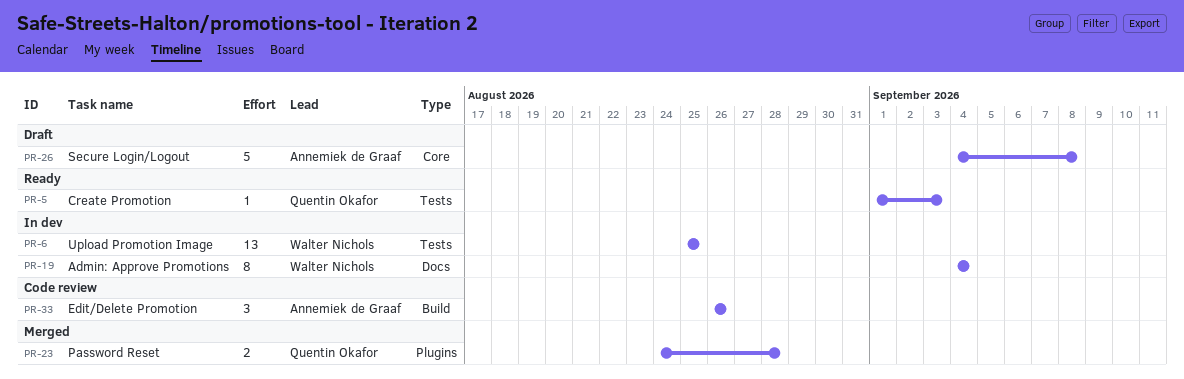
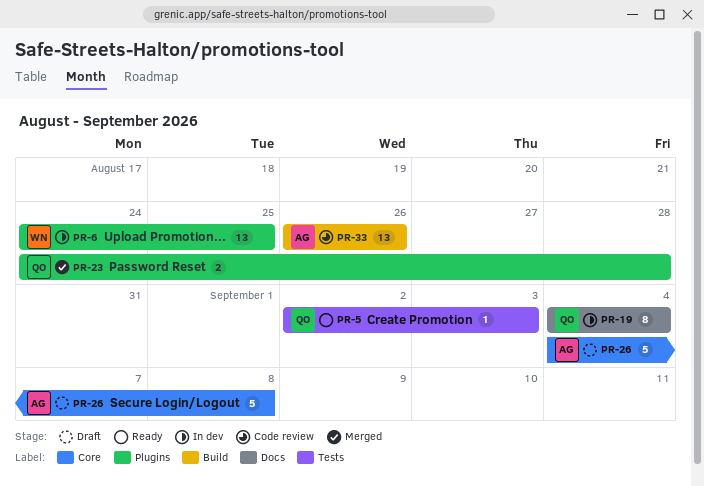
PR-5, start: Sep 1 -> Sep 2
PR-6, label: Tests -> Plugins
PR-6, start: Aug 25 -> Aug 24
PR-19, owner: Walter Nichols -> Quentin Okafor
PR-33, estimate: 3 -> 13

